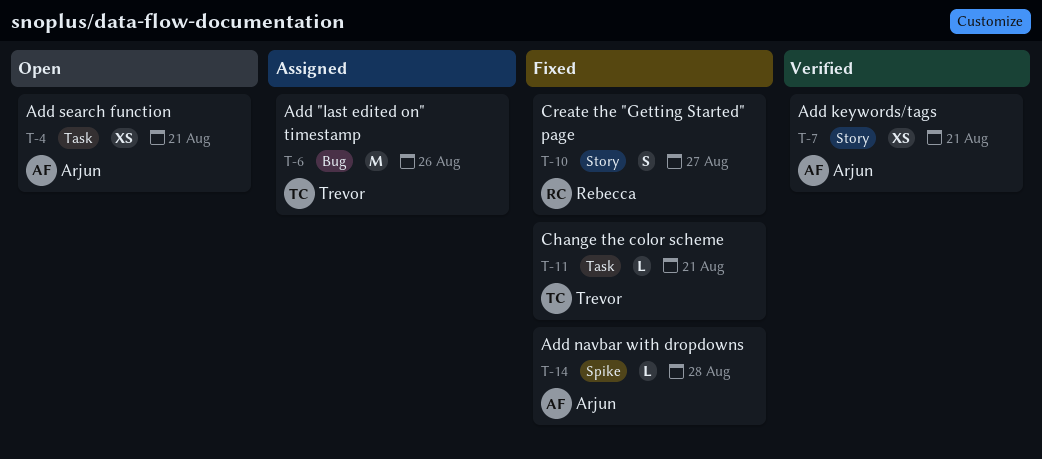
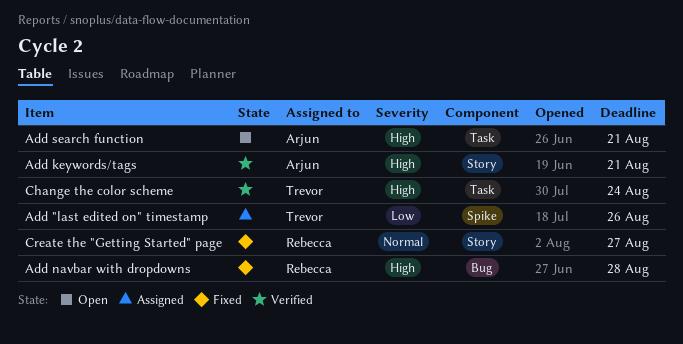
Add "last edited on" timestamp, label: Bug -> Spike
Add navbar with dropdowns, owner: Arjun -> Rebecca
Add navbar with dropdowns, label: Spike -> Bug
Change the color scheme, status: Fixed -> Verified
Change the color scheme, due: Aug 21 -> Aug 24

